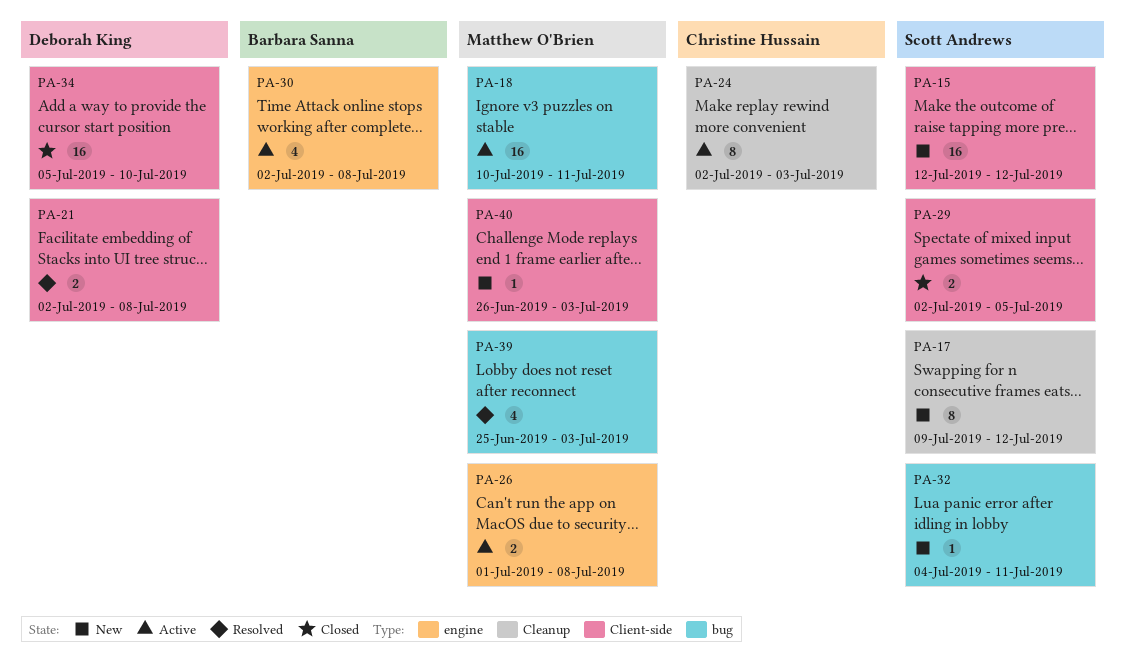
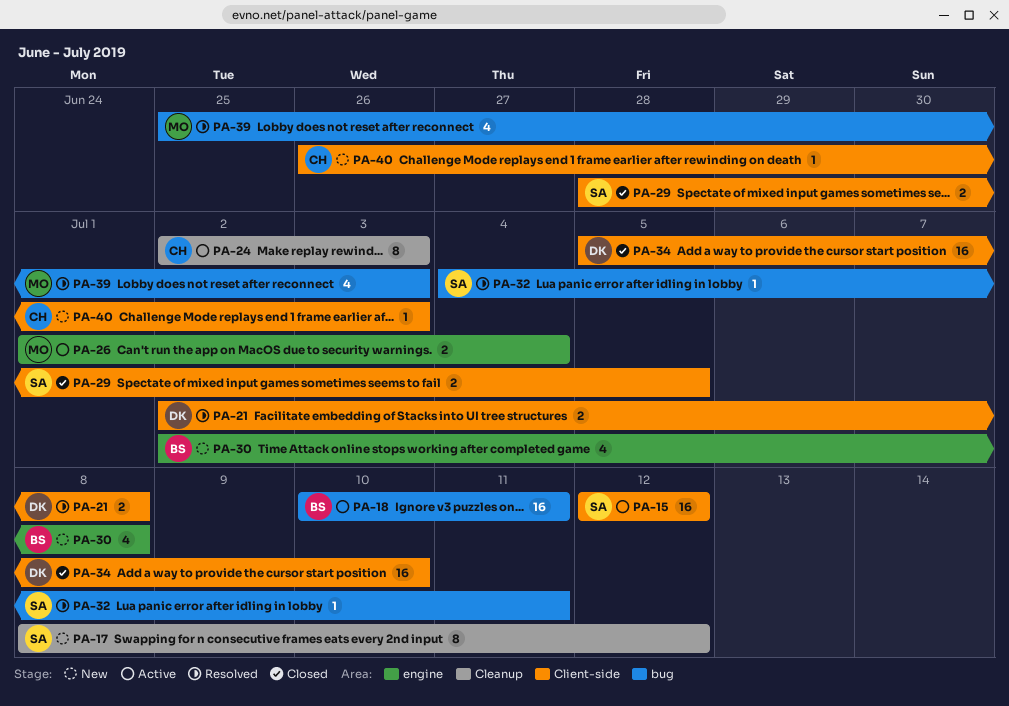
PA-15, status: New -> Active
PA-17, start: Jul 9 -> Jul 8
PA-18, owner: Matthew O'Brien -> Barbara Sanna
PA-26, due: Jul 8 -> Jul 4
PA-29, start: Jul 2 -> Jun 28
PA-30, status: Active -> New
PA-32, status: New -> Resolved
PA-40, owner: Matthew O'Brien -> Christine Hussain

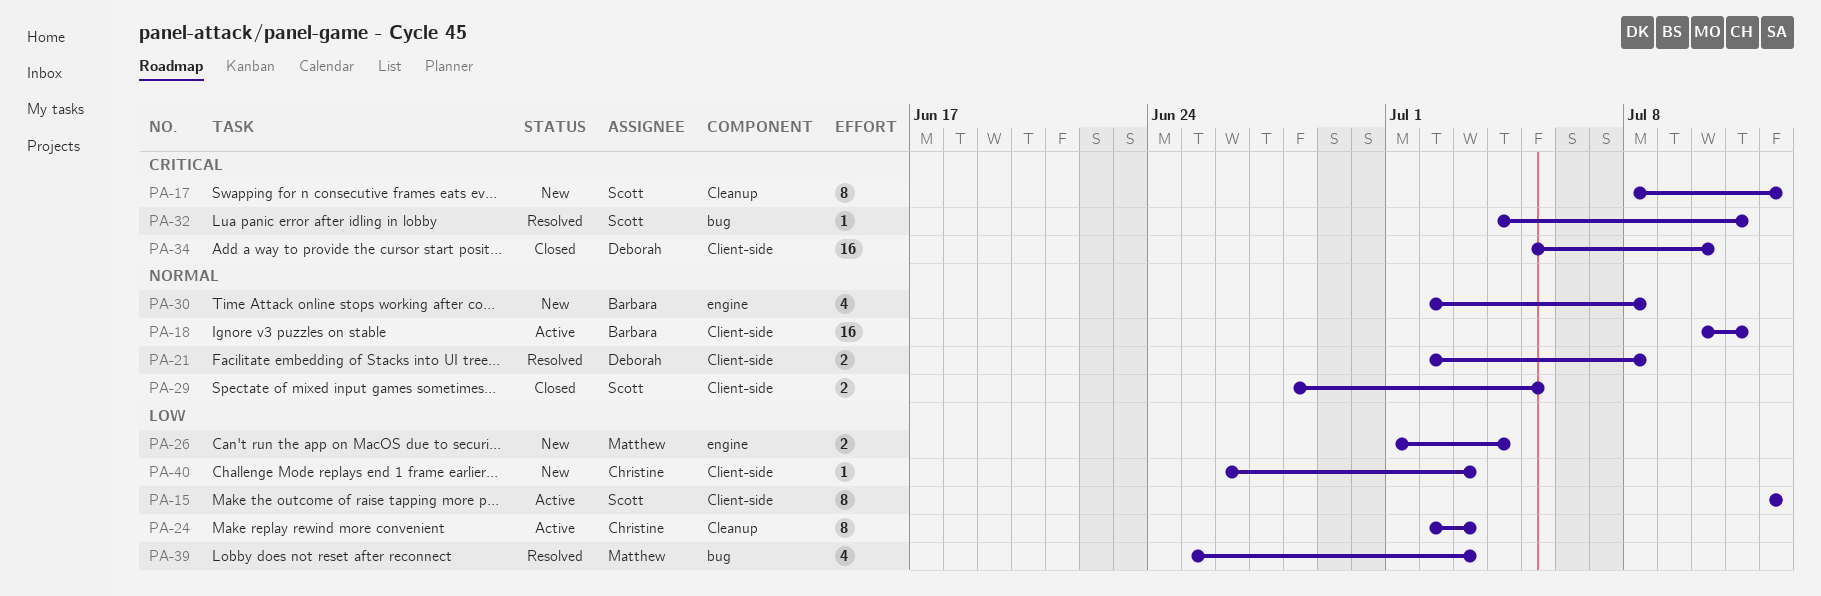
PA-15, estimate: 16 -> 8
PA-18, label: bug -> Client-side
PA-26, status: Active -> New

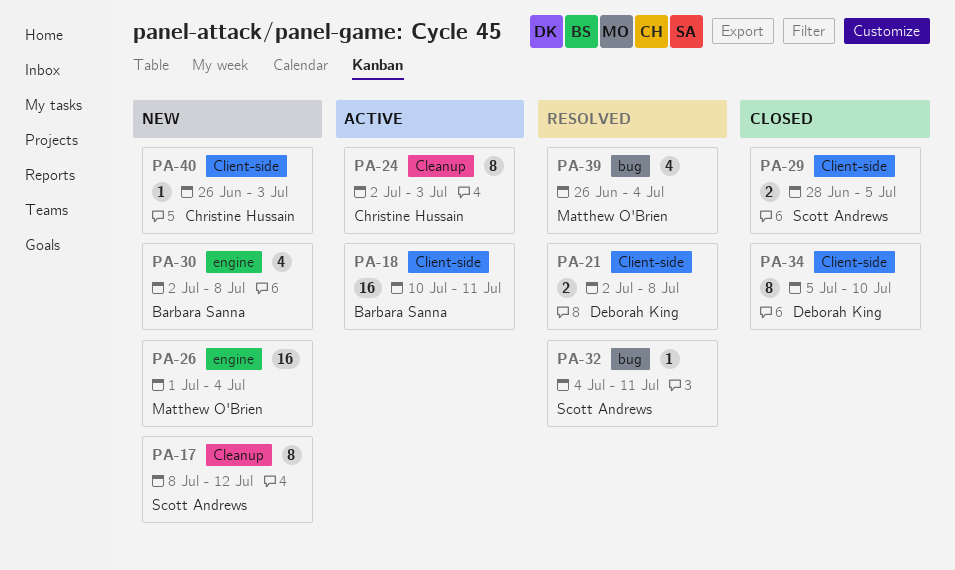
PA-15: present -> none
PA-26, estimate: 2 -> 16
PA-34, estimate: 16 -> 8
PA-39, start: Jun 25 -> Jun 26
PA-39, due: Jul 3 -> Jul 4

